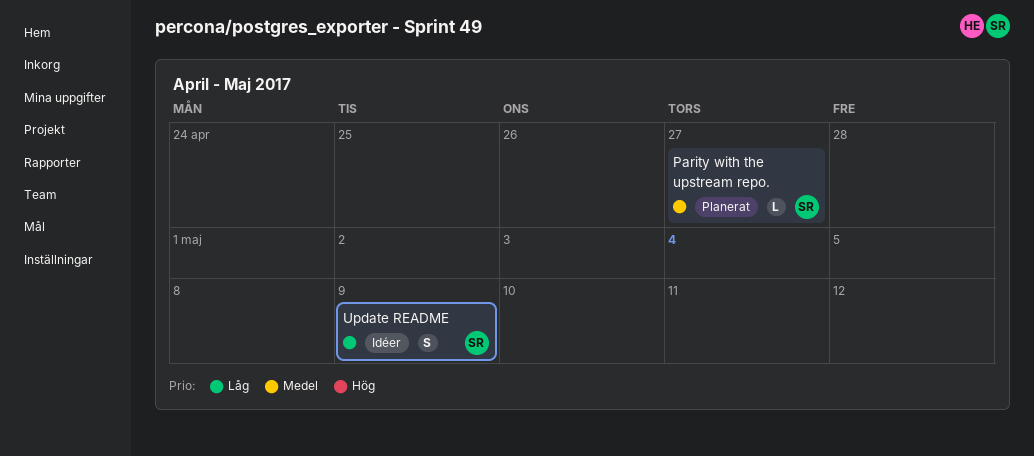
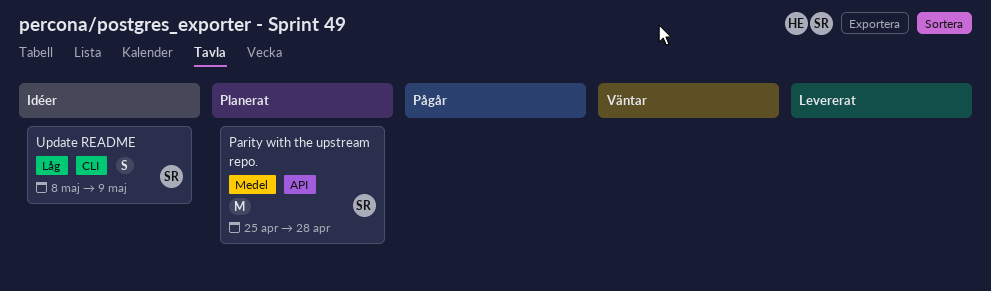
Parity with the upstream repo., estimate: L -> M
Parity with the upstream repo., due: Apr 27 -> Apr 28

